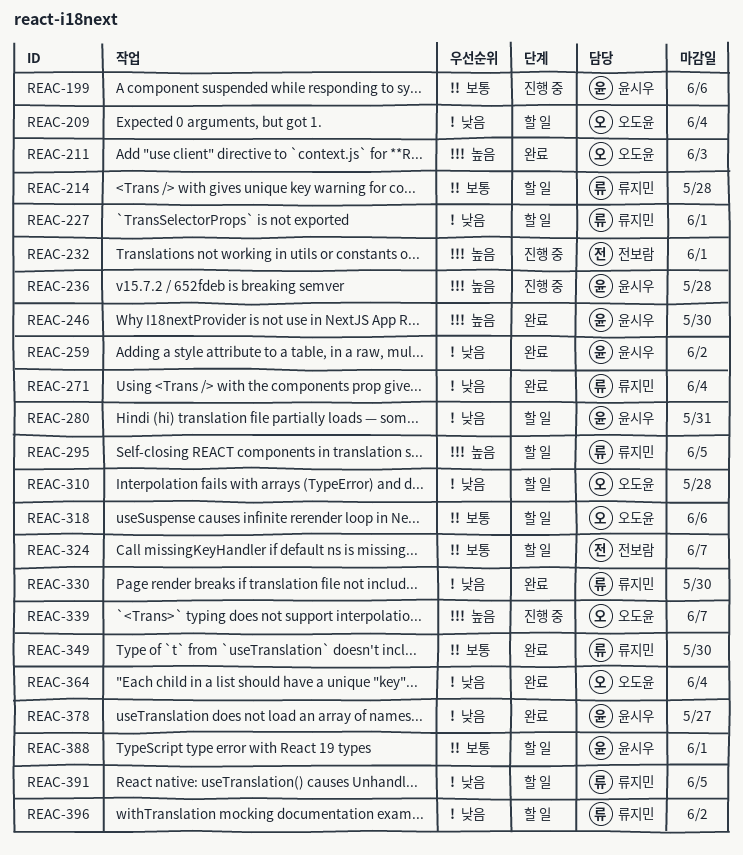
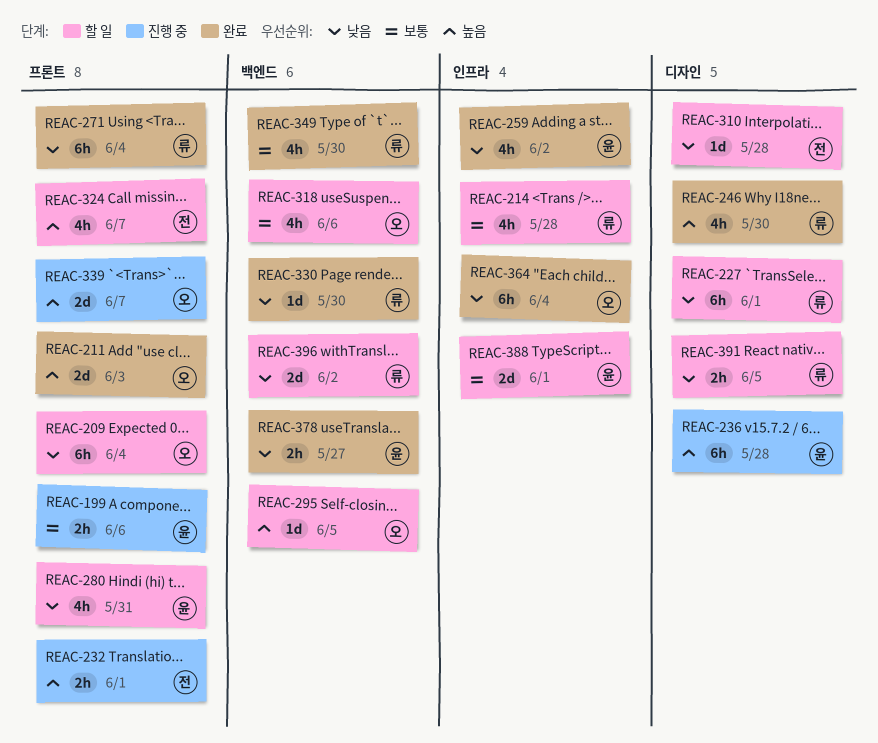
REAC-246, owner: 윤시우 -> 류지민
REAC-295, owner: 류지민 -> 오도윤
REAC-310, owner: 오도윤 -> 전보람
REAC-324, priority: 보통 -> 높음

